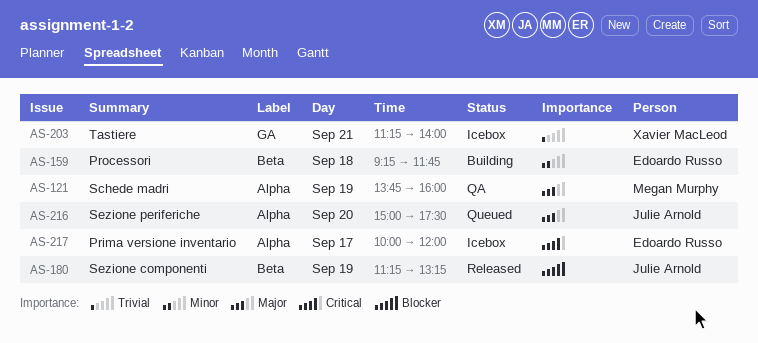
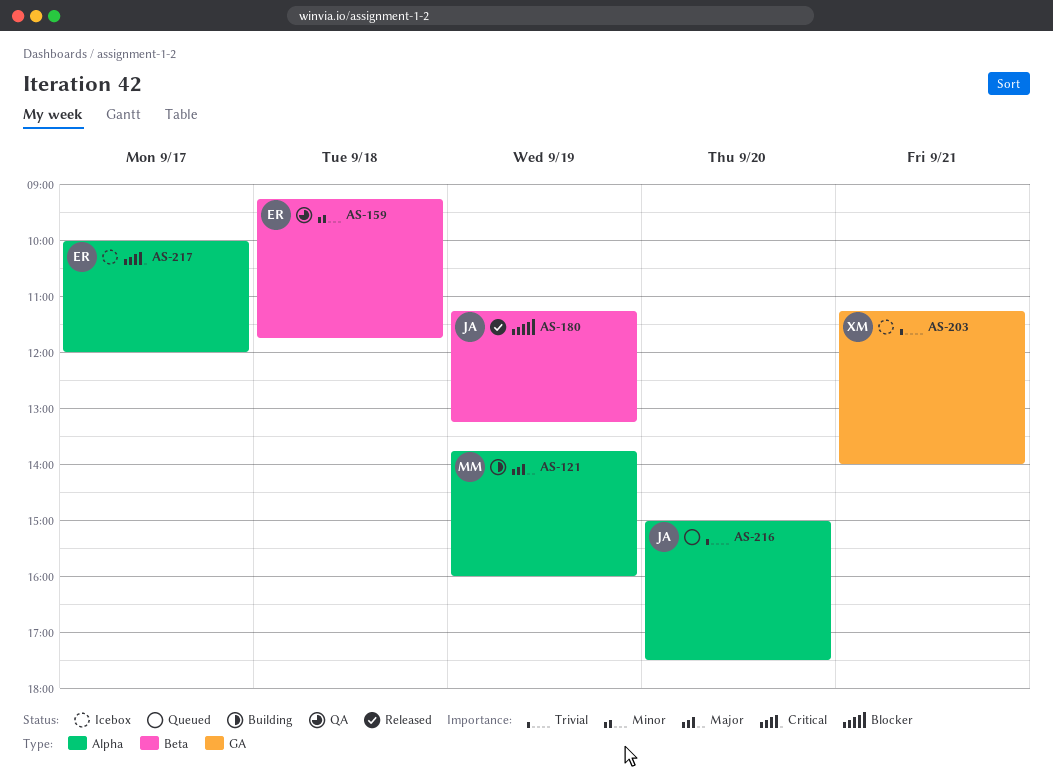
AS-121, status: QA -> Building
AS-159, status: Building -> QA
AS-216, priority: Major -> Trivial

